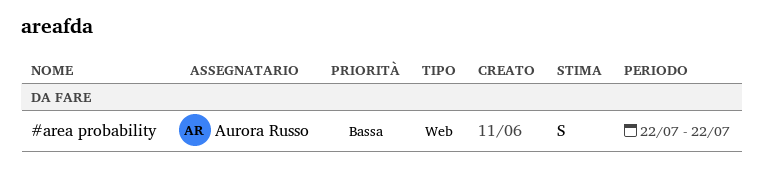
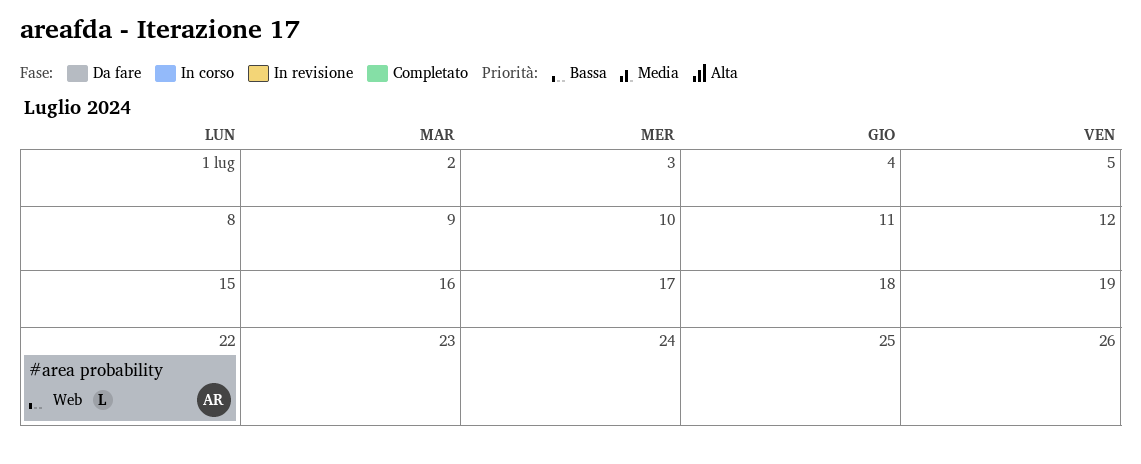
#area probability, estimate: S -> L

